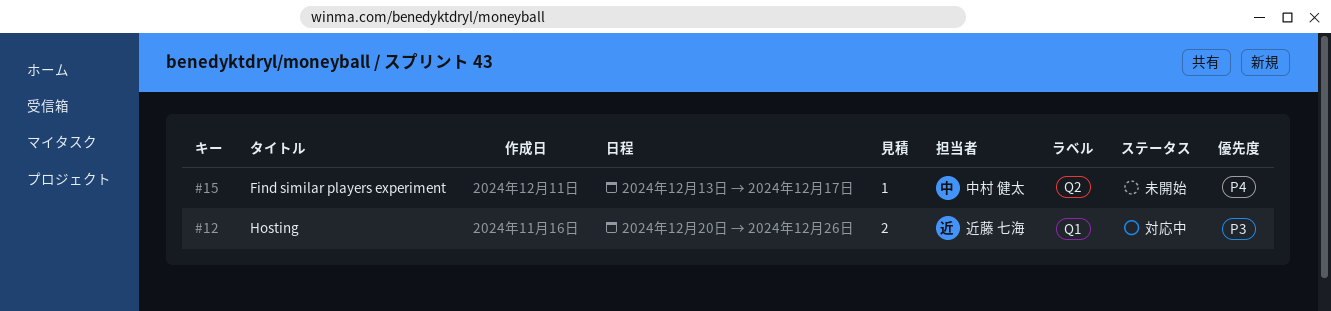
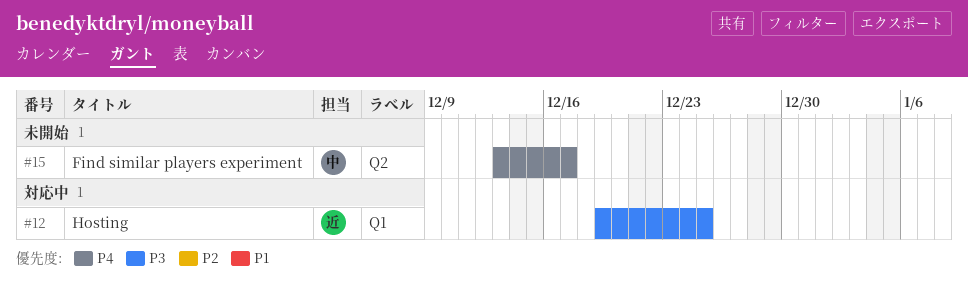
#12, start: Dec 20 -> Dec 19
#12, due: Dec 26 -> Dec 25

